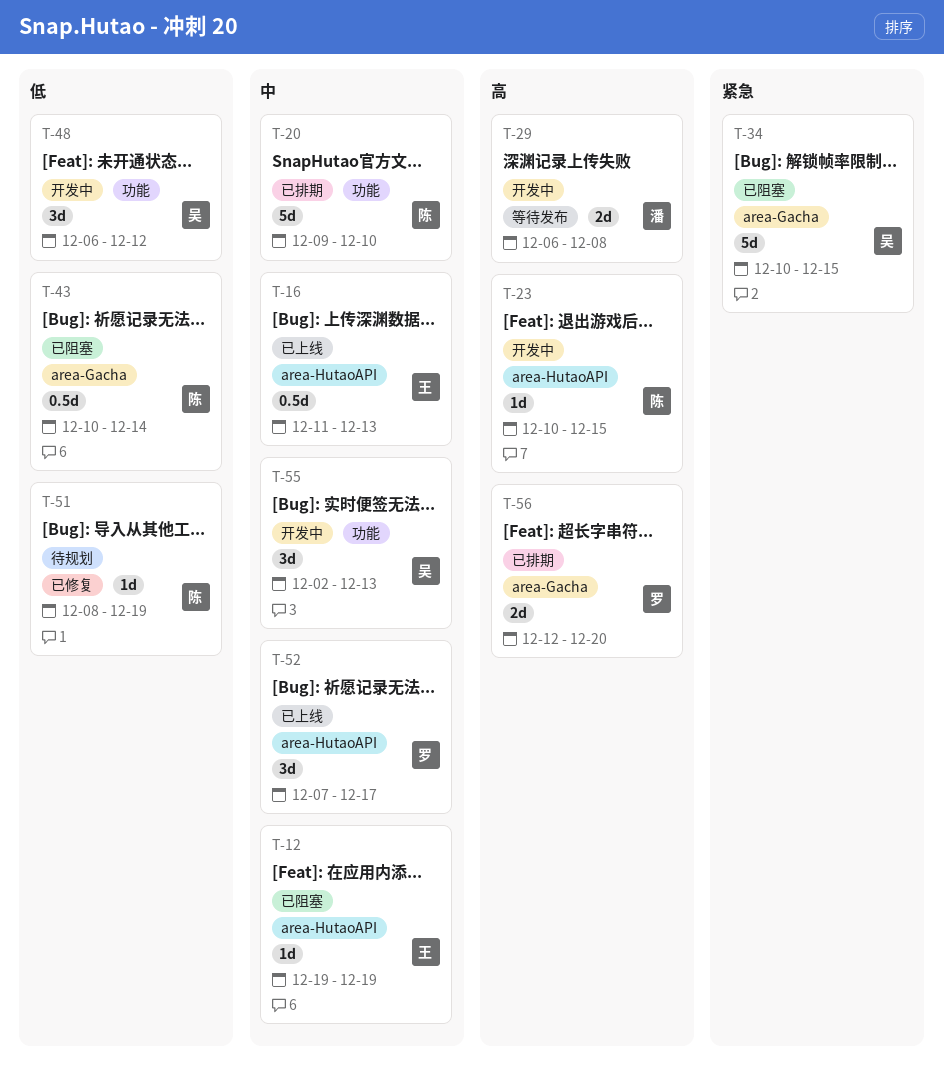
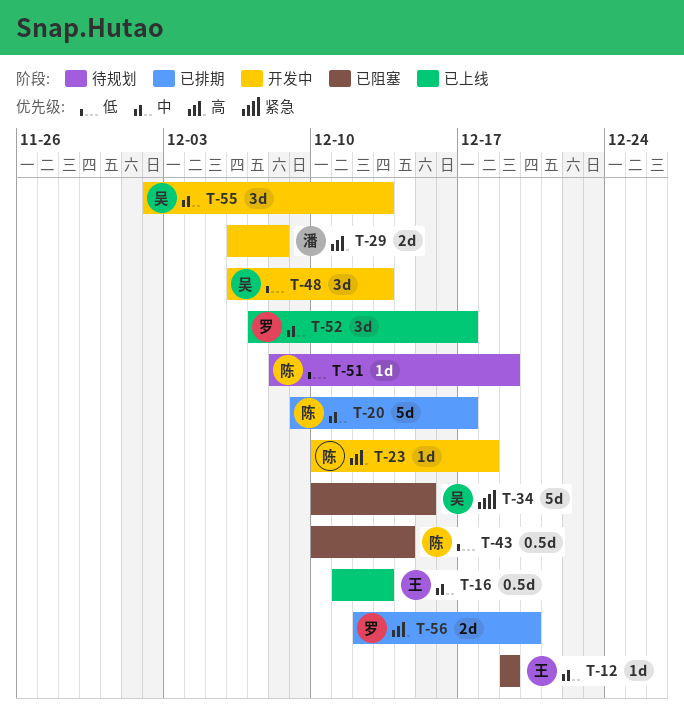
T-20, due: Dec 10 -> Dec 17
T-23, due: Dec 15 -> Dec 18
T-48, due: Dec 12 -> Dec 13

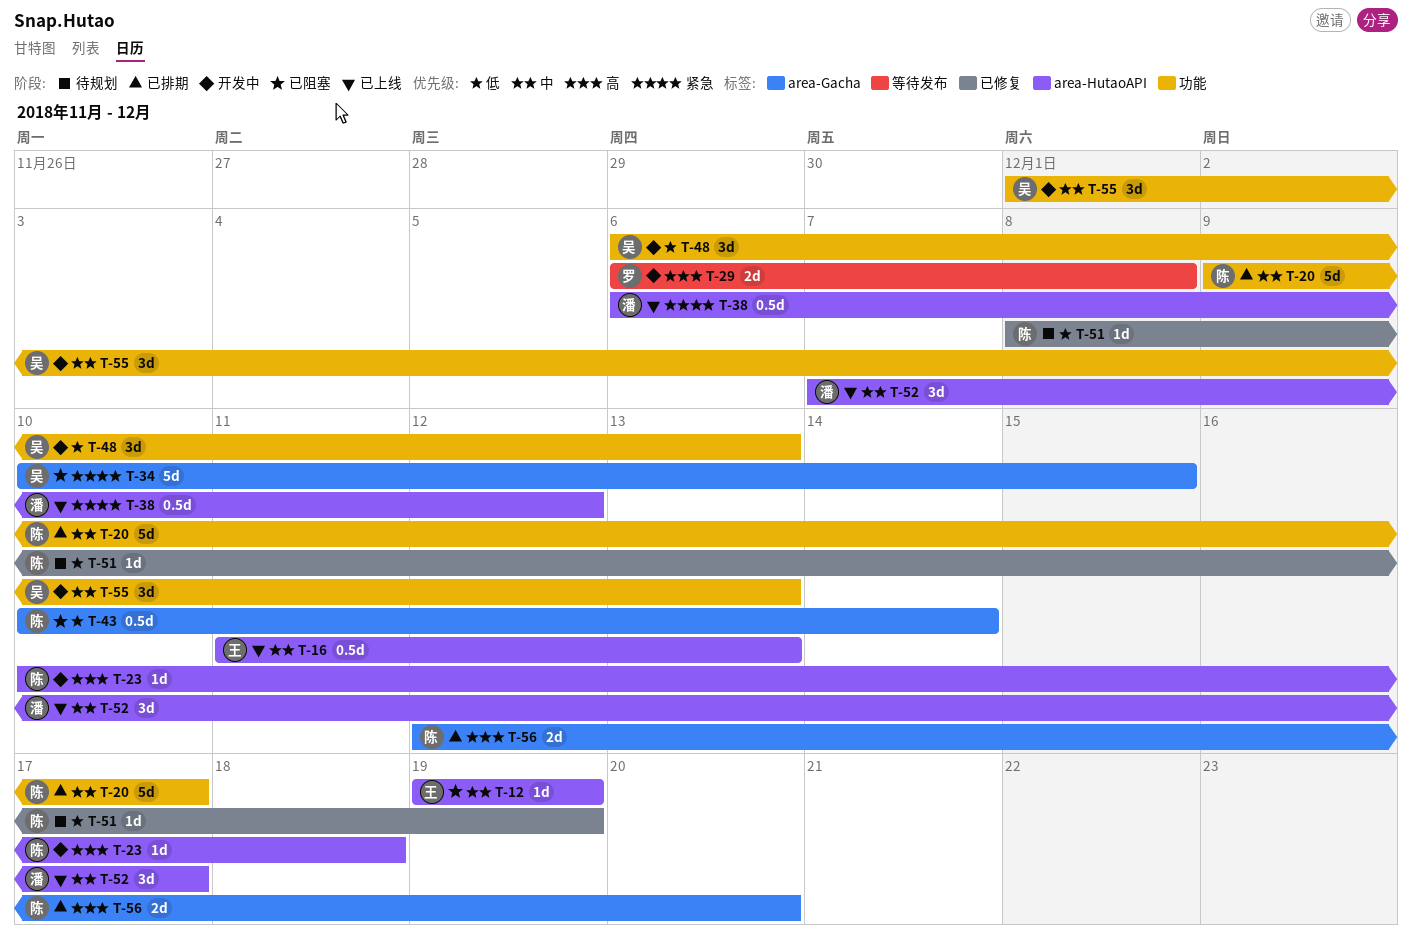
T-29, owner: 潘 -> 罗
T-38: none -> present
T-52, owner: 罗 -> 潘
T-55, start: Dec 2 -> Dec 1
T-56, owner: 罗 -> 陈

